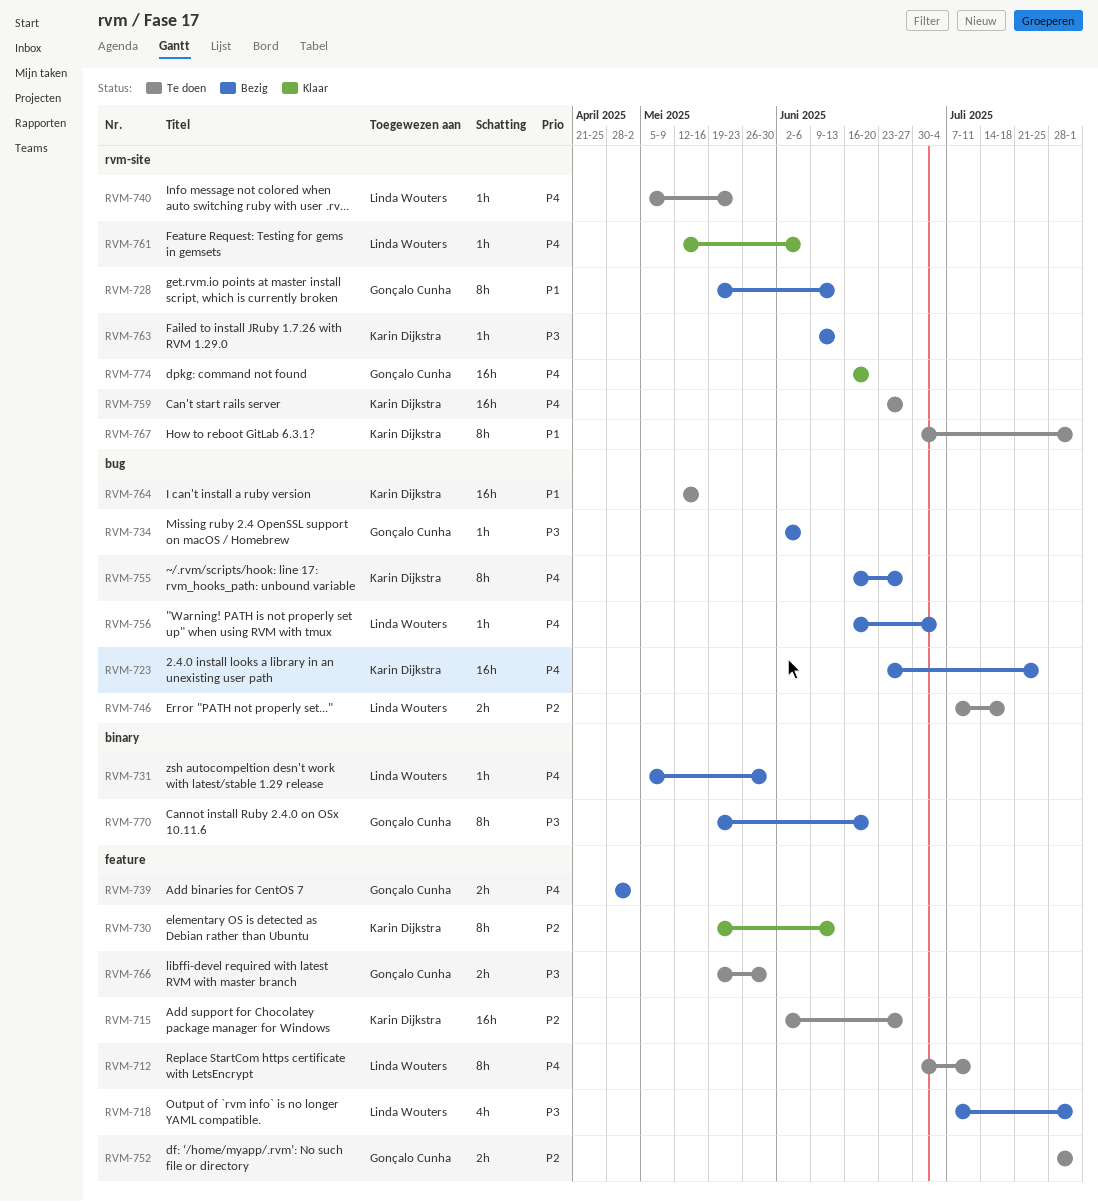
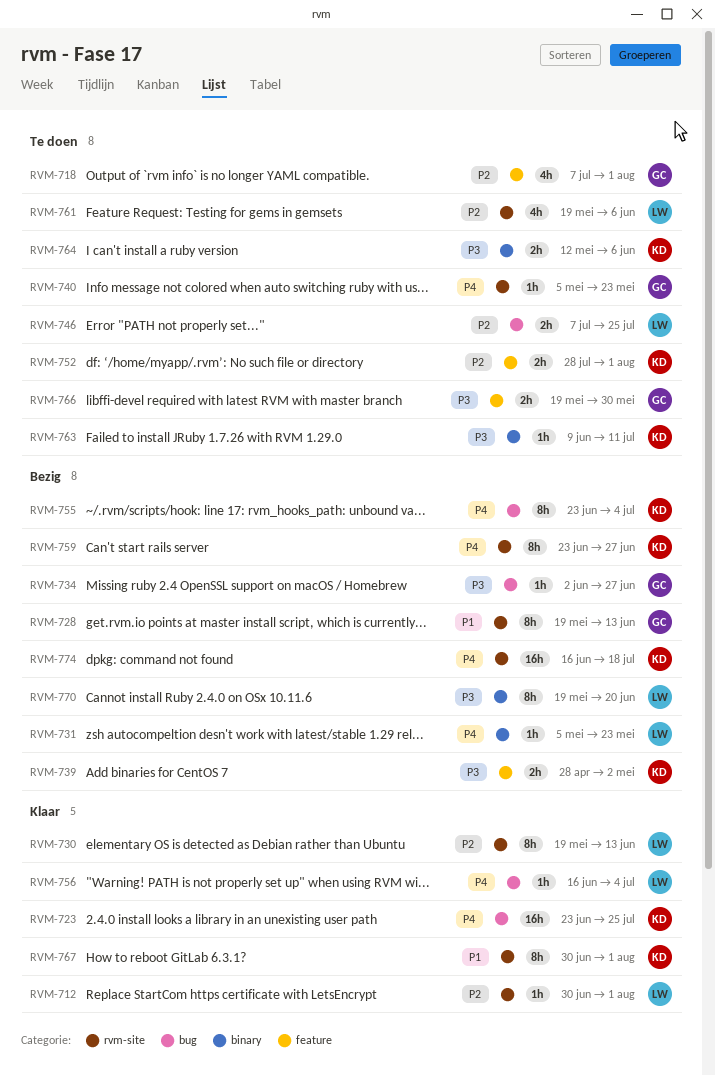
RVM-712, status: Te doen -> Klaar
RVM-712, priority: P4 -> P2
RVM-712, label: feature -> rvm-site
RVM-712, estimate: 8h -> 1h
RVM-712, due: Jul 11 -> Aug 1
RVM-715: present -> none
RVM-718, status: Bezig -> Te doen
RVM-718, owner: Linda Wouters -> Gonçalo Cunha
RVM-718, priority: P3 -> P2
RVM-723, status: Bezig -> Klaar
RVM-730, owner: Karin Dijkstra -> Linda Wouters
RVM-730, label: feature -> rvm-site
RVM-731, due: May 30 -> May 23
RVM-734, due: Jun 6 -> Jun 27
RVM-739, owner: Gonçalo Cunha -> Karin Dijkstra
RVM-739, priority: P4 -> P3
RVM-740, owner: Linda Wouters -> Gonçalo Cunha
RVM-746, due: Jul 18 -> Jul 25
RVM-752, owner: Gonçalo Cunha -> Karin Dijkstra
RVM-755, start: Jun 16 -> Jun 23
RVM-755, due: Jun 27 -> Jul 4
RVM-756, status: Bezig -> Klaar
RVM-759, status: Te doen -> Bezig
RVM-759, estimate: 16h -> 8h
RVM-761, status: Klaar -> Te doen
RVM-761, priority: P4 -> P2
RVM-761, estimate: 1h -> 4h
RVM-761, start: May 12 -> May 19
RVM-763, status: Bezig -> Te doen
RVM-763, label: rvm-site -> binary
RVM-763, due: Jun 13 -> Jul 11
RVM-764, priority: P1 -> P3
RVM-764, label: bug -> binary
RVM-764, estimate: 16h -> 2h
RVM-764, due: May 16 -> Jun 6
RVM-767, status: Te doen -> Klaar
RVM-770, owner: Gonçalo Cunha -> Linda Wouters
RVM-774, status: Klaar -> Bezig
RVM-774, owner: Gonçalo Cunha -> Karin Dijkstra
RVM-774, due: Jun 20 -> Jul 18

